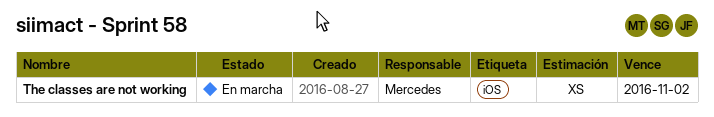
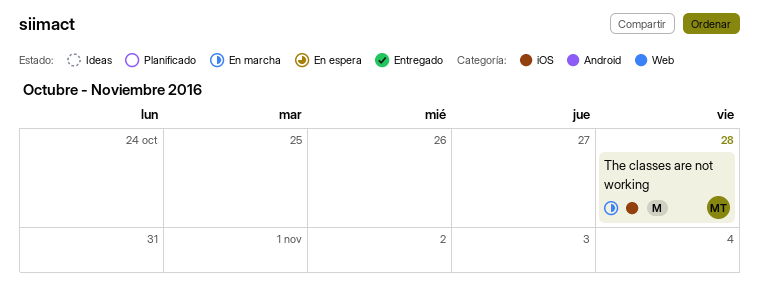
The classes are not working, estimate: XS -> M
The classes are not working, due: Nov 2 -> Oct 28

